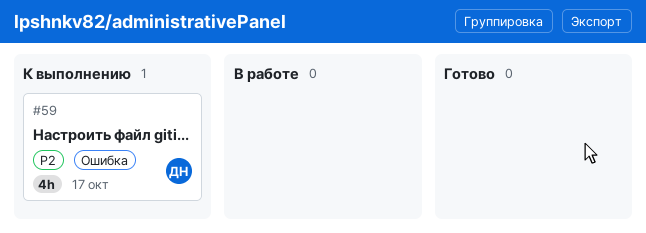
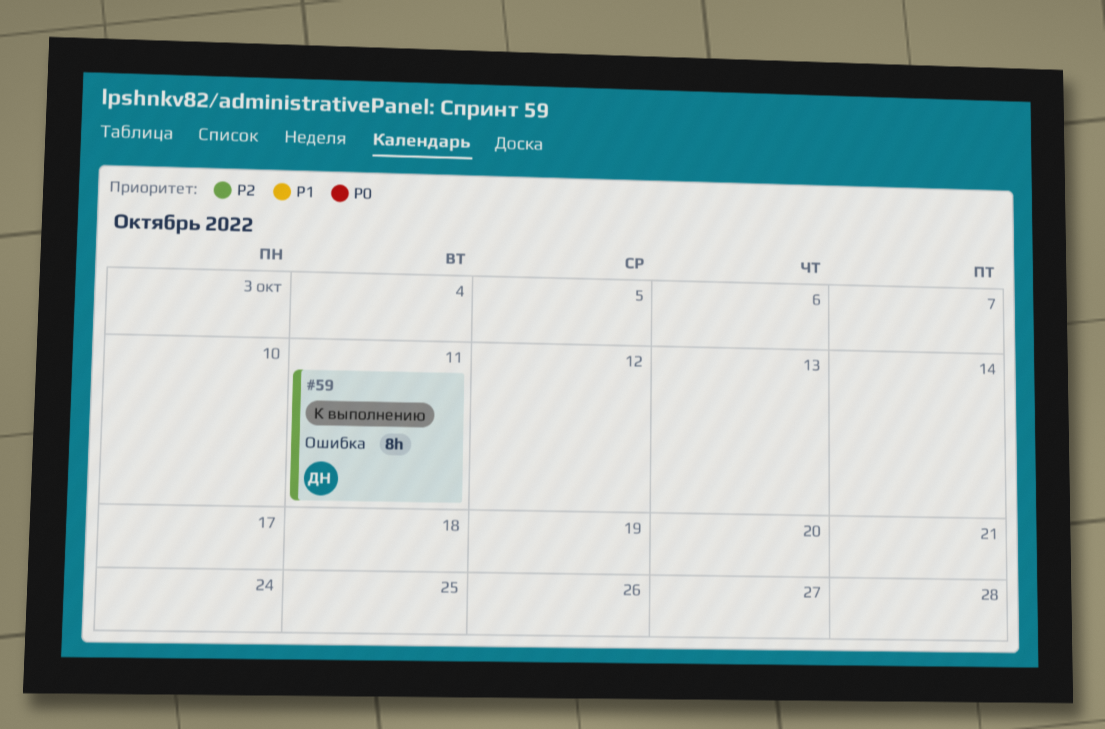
#59, estimate: 4h -> 8h
#59, due: Oct 17 -> Oct 11

